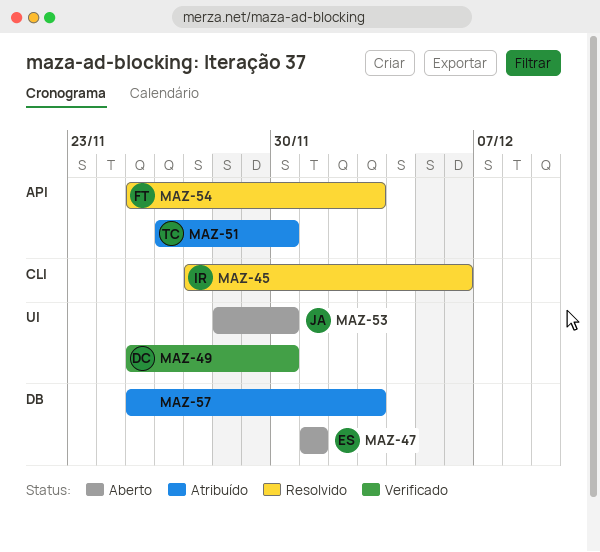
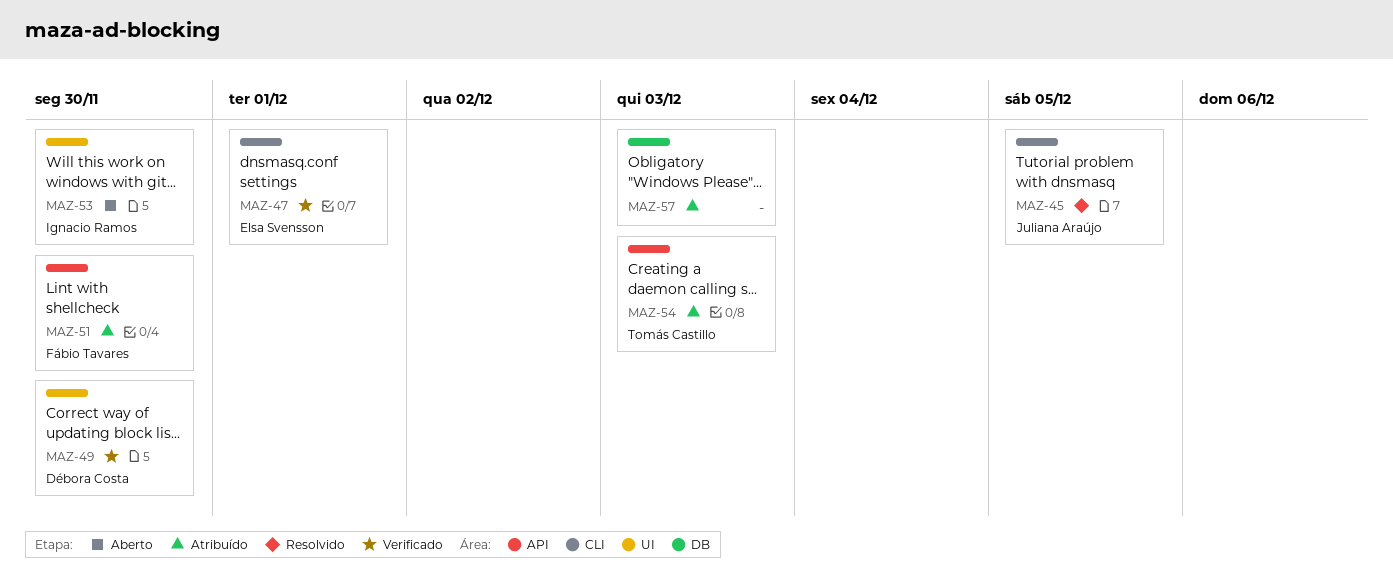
MAZ-45, owner: Ignacio Ramos -> Juliana Araújo
MAZ-45, due: Dec 6 -> Dec 5
MAZ-47, status: Aberto -> Verificado
MAZ-47, label: DB -> CLI
MAZ-51, owner: Tomás Castillo -> Fábio Tavares
MAZ-53, owner: Juliana Araújo -> Ignacio Ramos
MAZ-54, status: Resolvido -> Atribuído
MAZ-54, owner: Fábio Tavares -> Tomás Castillo

